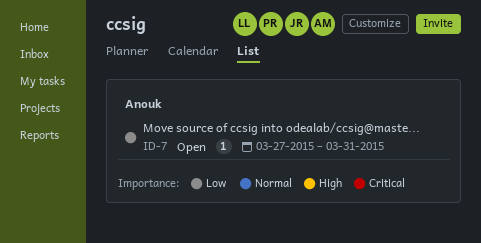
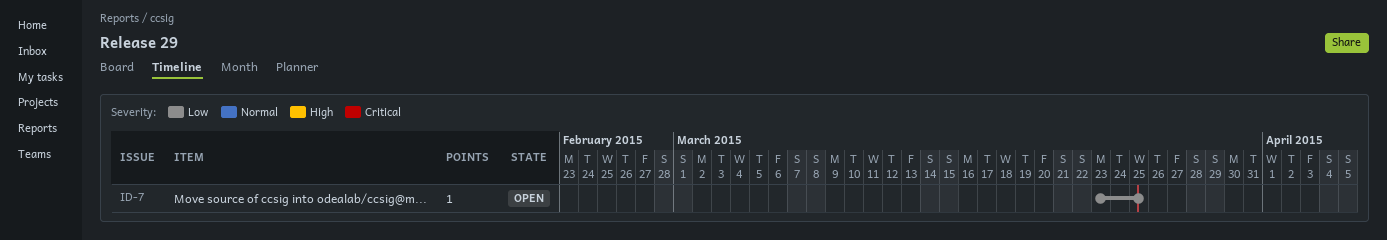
ID-7, start: Mar 27 -> Mar 23
ID-7, due: Mar 31 -> Mar 25

